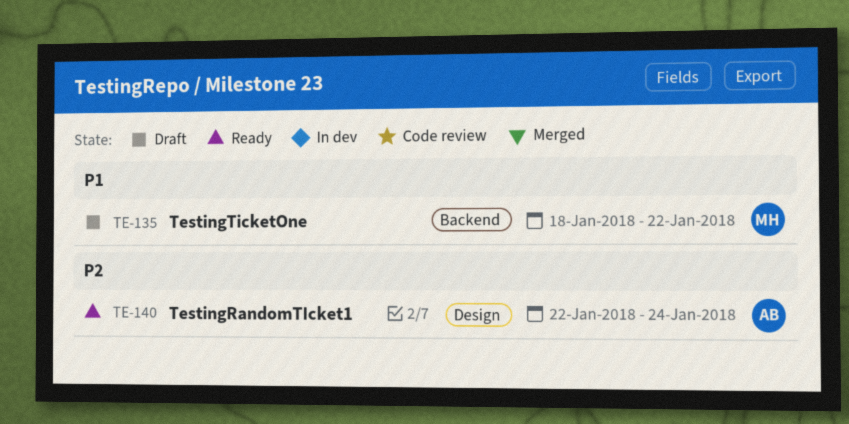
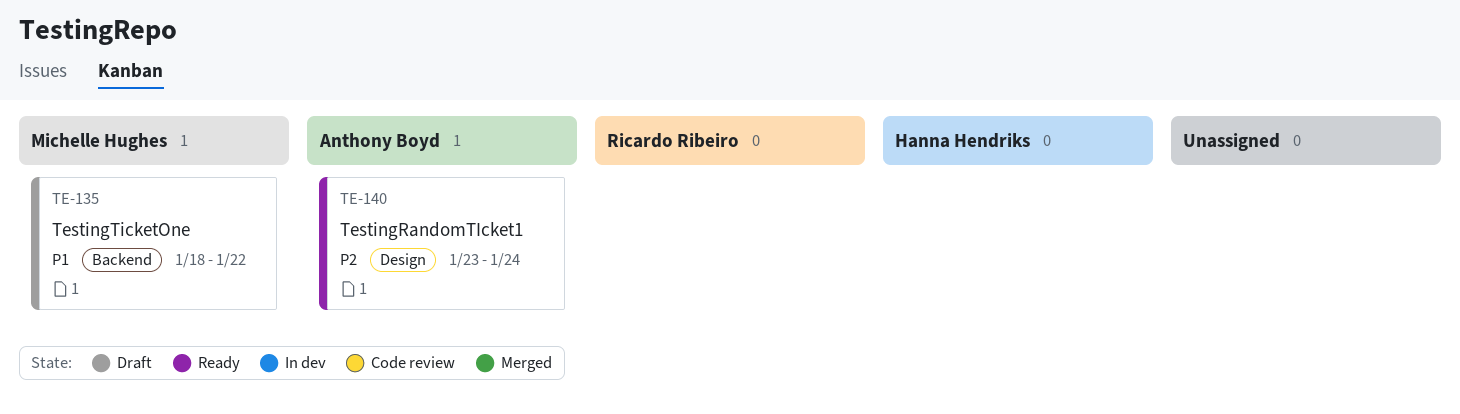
TE-140, start: Jan 22 -> Jan 23

